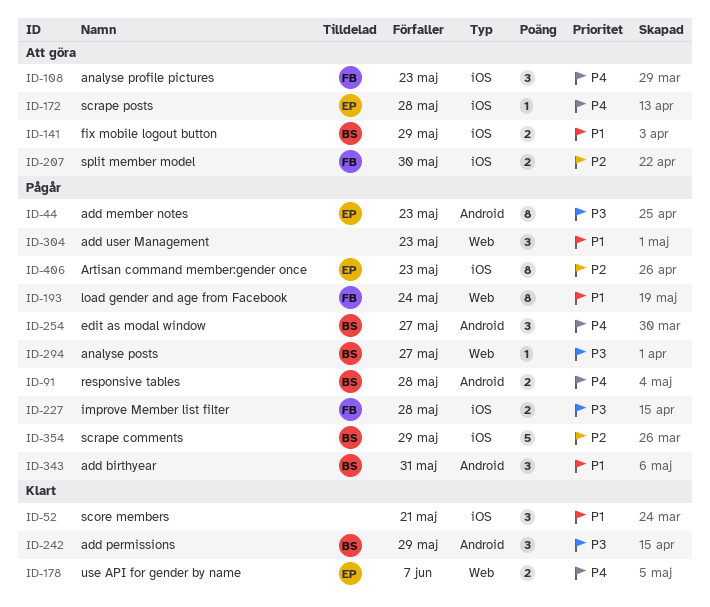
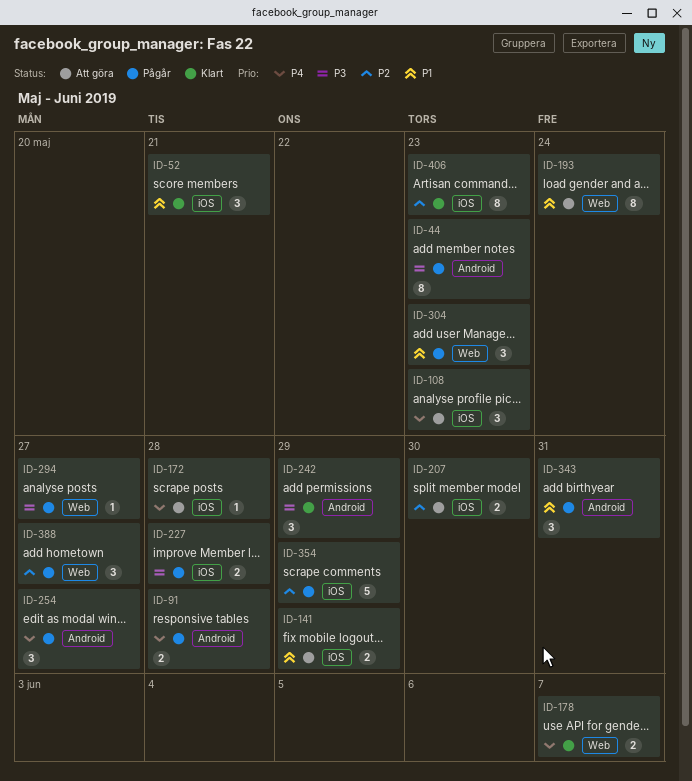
ID-193, status: Pågår -> Att göra
ID-388: none -> present
ID-406, status: Pågår -> Klart

